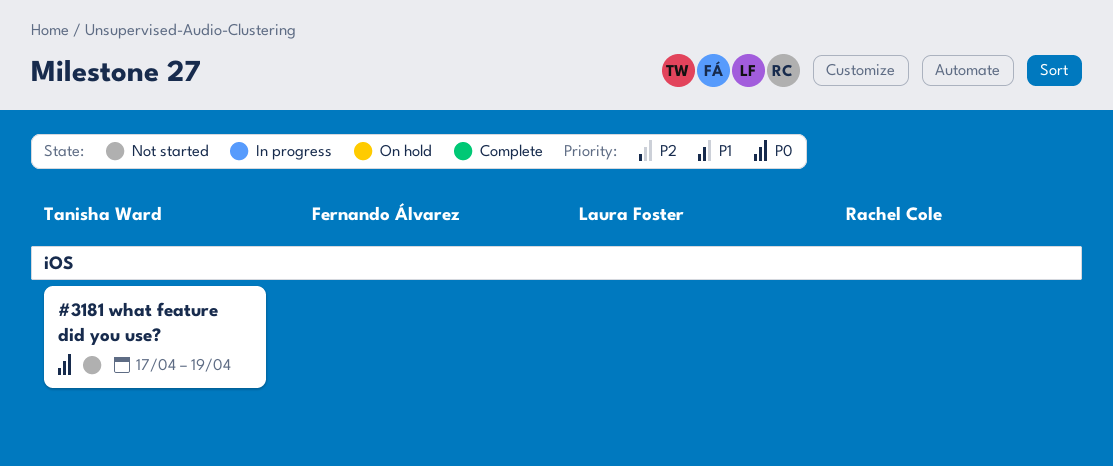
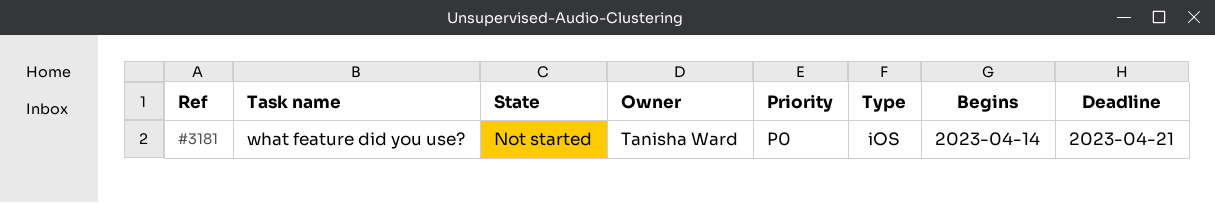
#3181, start: Apr 17 -> Apr 14
#3181, due: Apr 19 -> Apr 21

